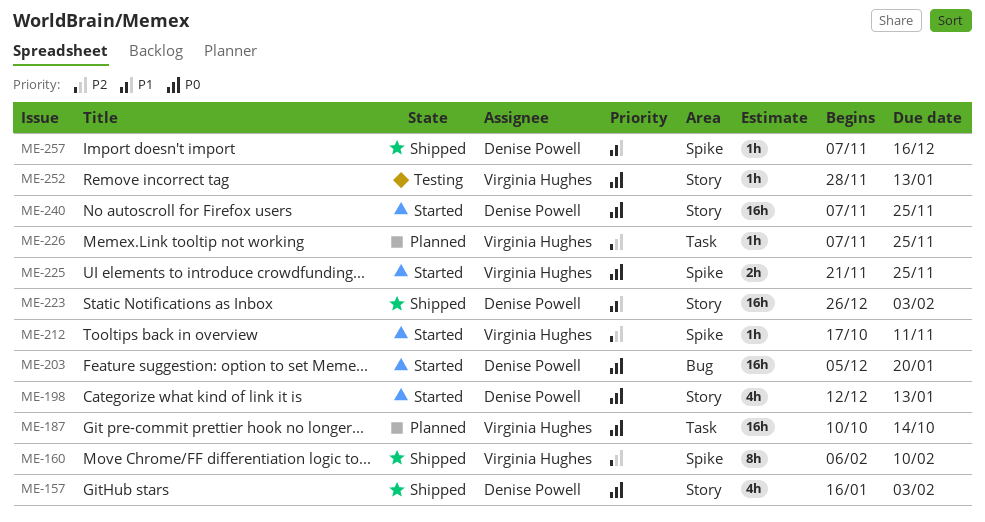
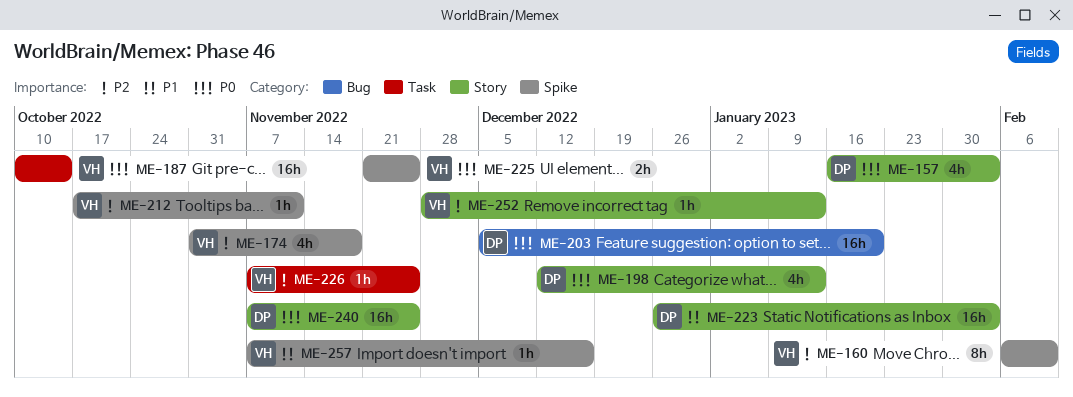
ME-174: none -> present
ME-252, priority: P0 -> P2
ME-257, owner: Denise Powell -> Virginia Hughes

